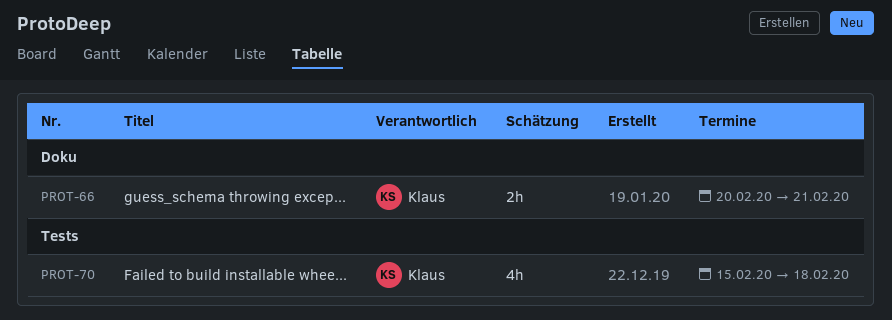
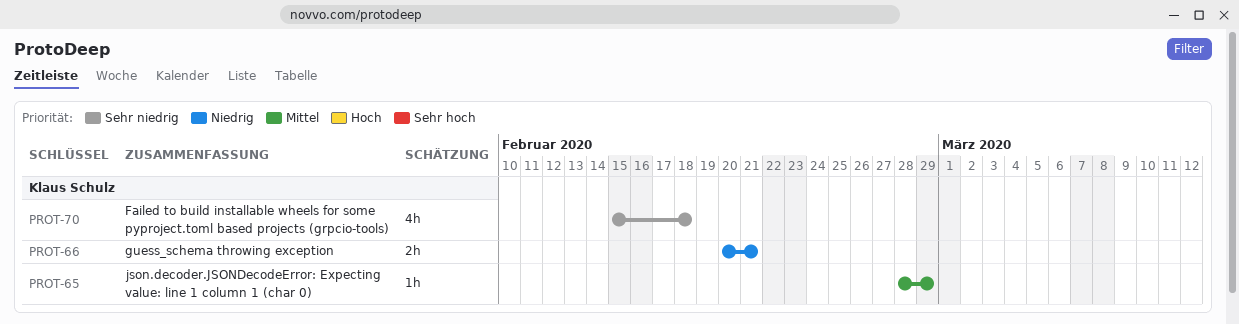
PROT-65: none -> present

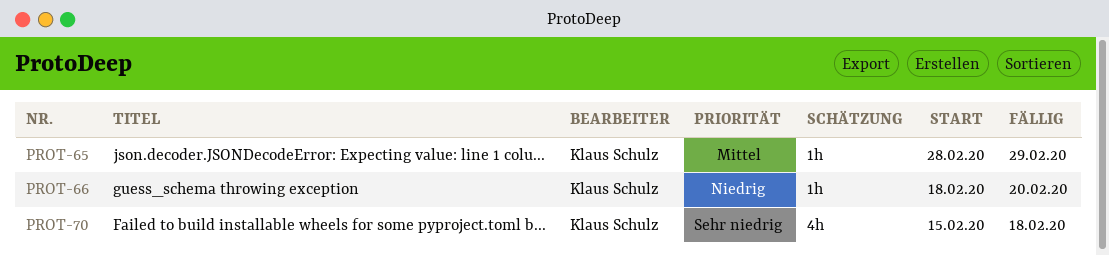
PROT-66, estimate: 2h -> 1h
PROT-66, start: Feb 20 -> Feb 18
PROT-66, due: Feb 21 -> Feb 20

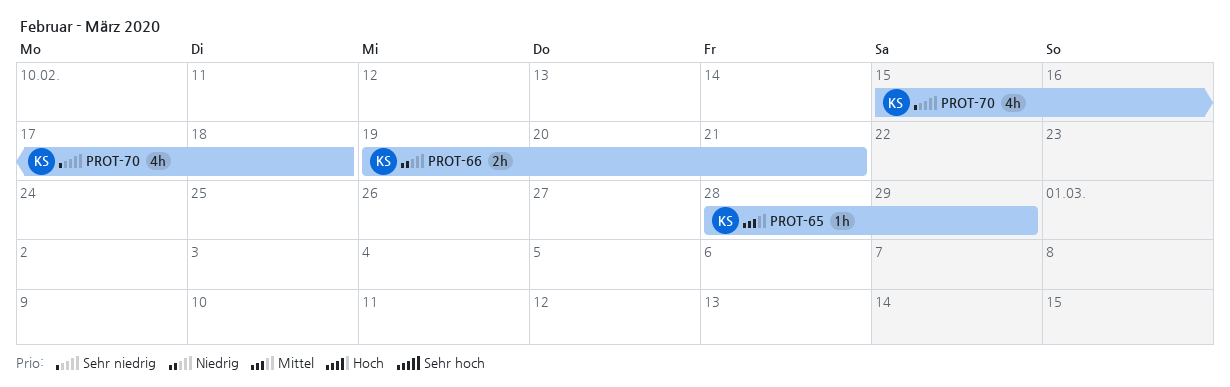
PROT-66, estimate: 1h -> 2h
PROT-66, start: Feb 18 -> Feb 19
PROT-66, due: Feb 20 -> Feb 21

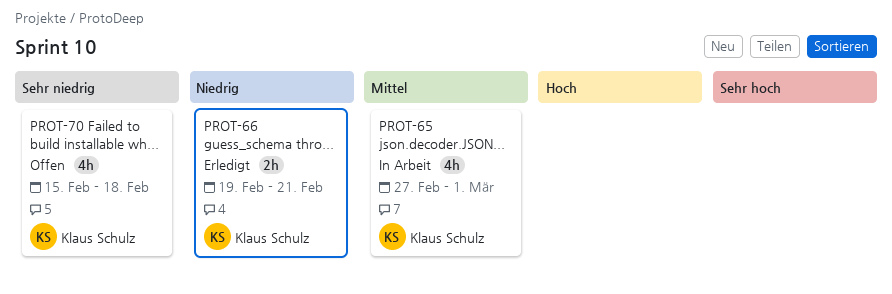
PROT-65, estimate: 1h -> 4h
PROT-65, start: Feb 28 -> Feb 27
PROT-65, due: Feb 29 -> Mar 1

